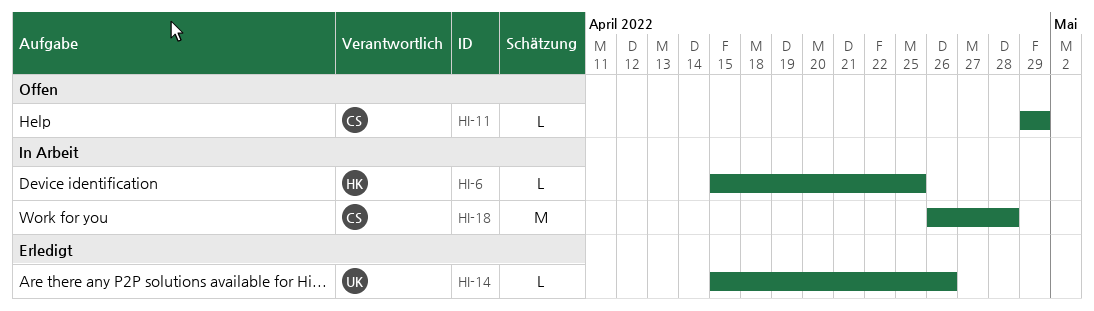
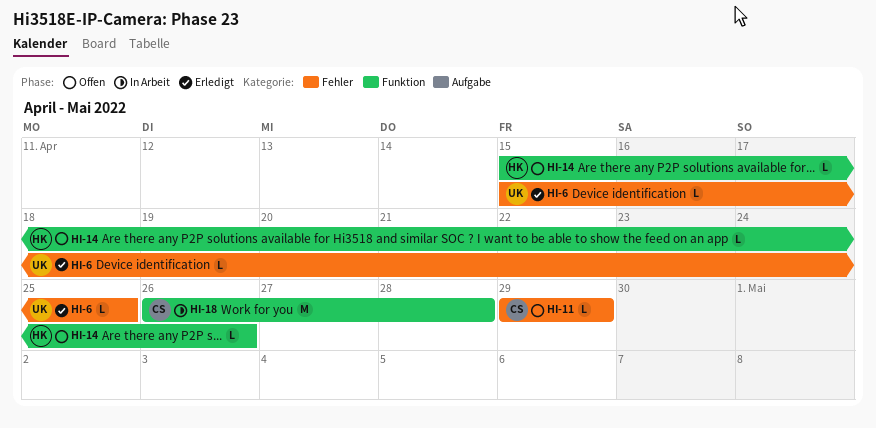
HI-6, status: In Arbeit -> Erledigt
HI-6, owner: HK -> UK
HI-14, status: Erledigt -> Offen
HI-14, owner: UK -> HK

